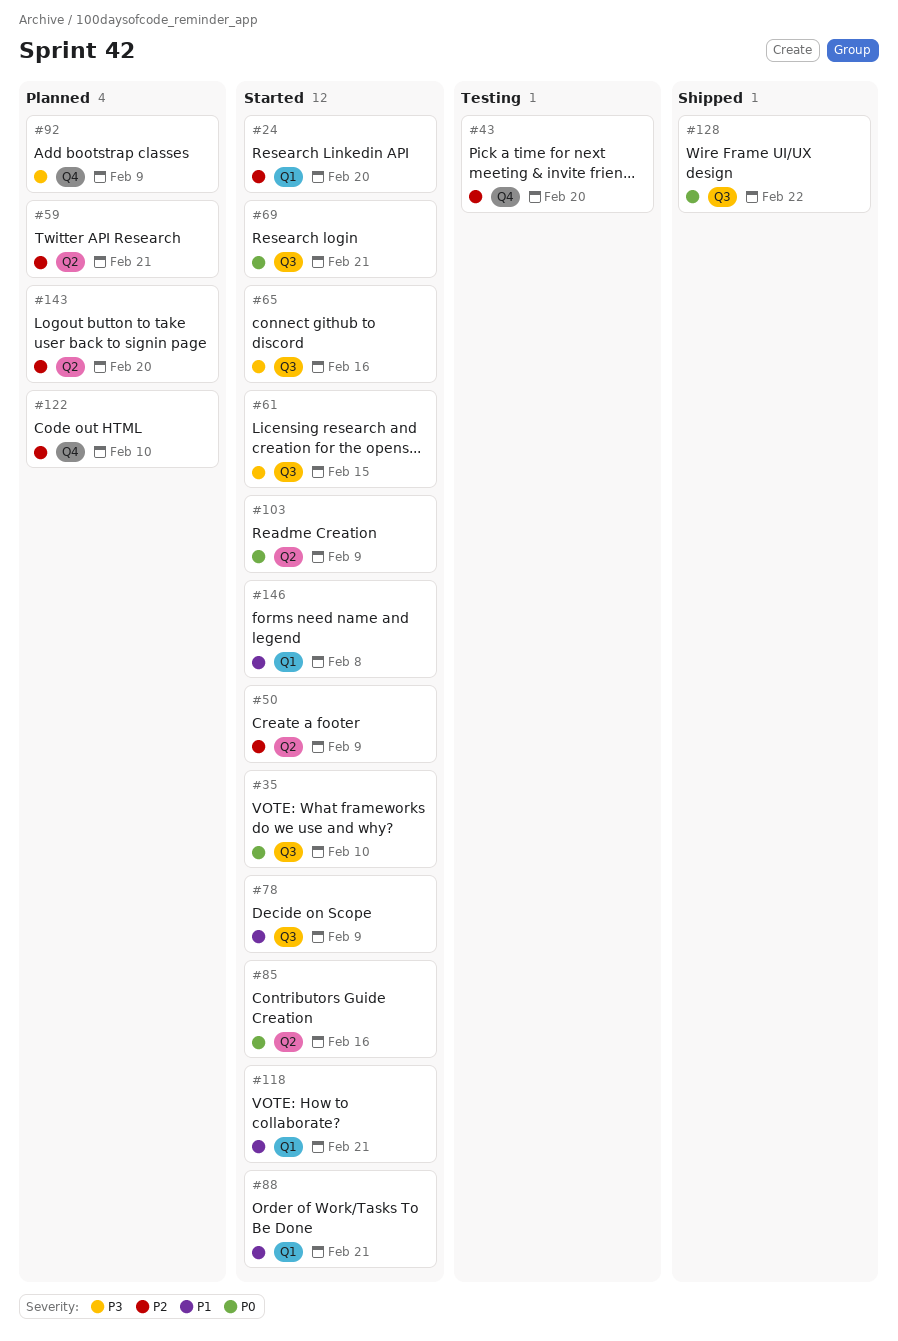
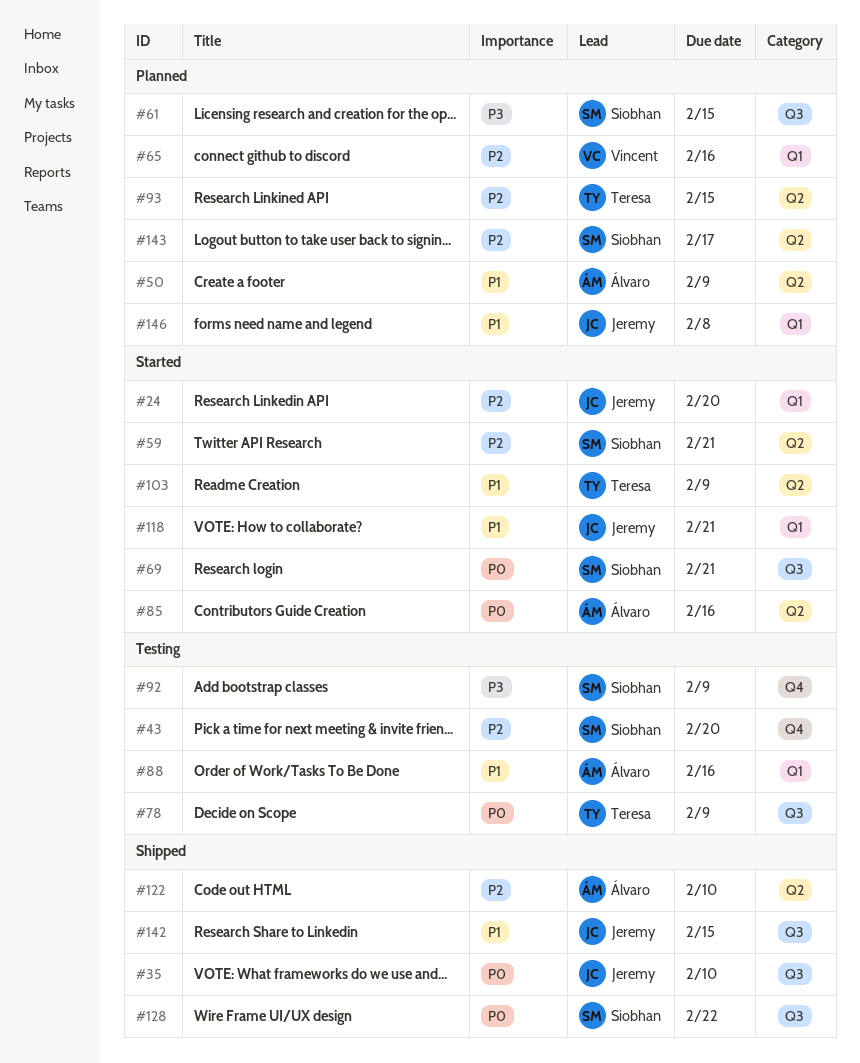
#35, status: Started -> Shipped
#50, status: Started -> Planned
#50, priority: P2 -> P1
#59, status: Planned -> Started
#61, status: Started -> Planned
#65, status: Started -> Planned
#65, priority: P3 -> P2
#65, label: Q3 -> Q1
#78, status: Started -> Testing
#78, priority: P1 -> P0
#88, status: Started -> Testing
#88, due: Feb 21 -> Feb 16
#92, status: Planned -> Testing
#93: none -> present
#103, priority: P0 -> P1
#122, status: Planned -> Shipped
#122, label: Q4 -> Q2
#142: none -> present
#143, due: Feb 20 -> Feb 17
#146, status: Started -> Planned

